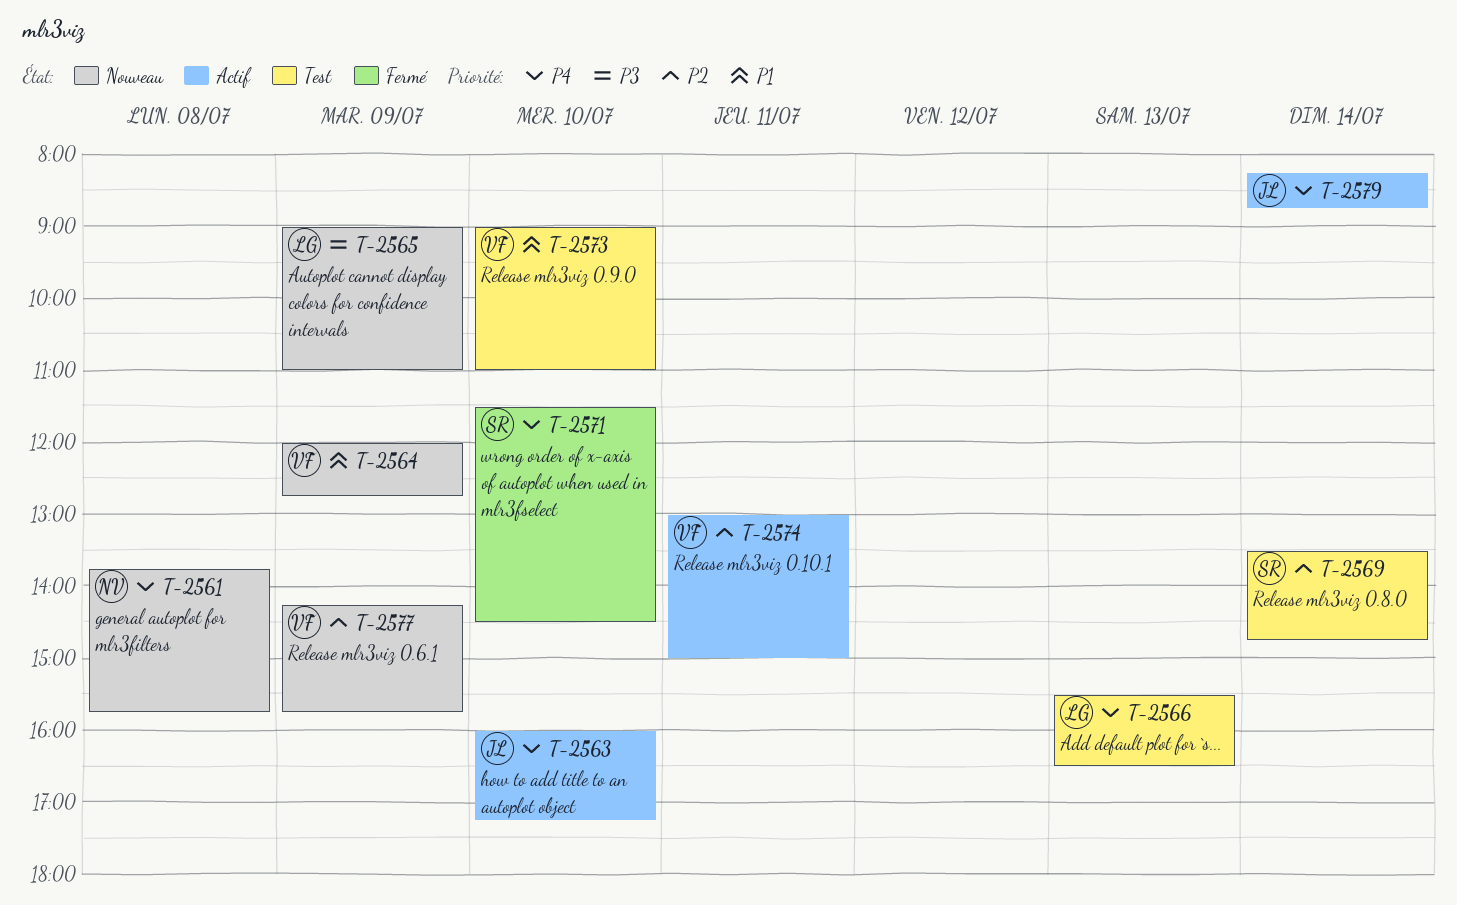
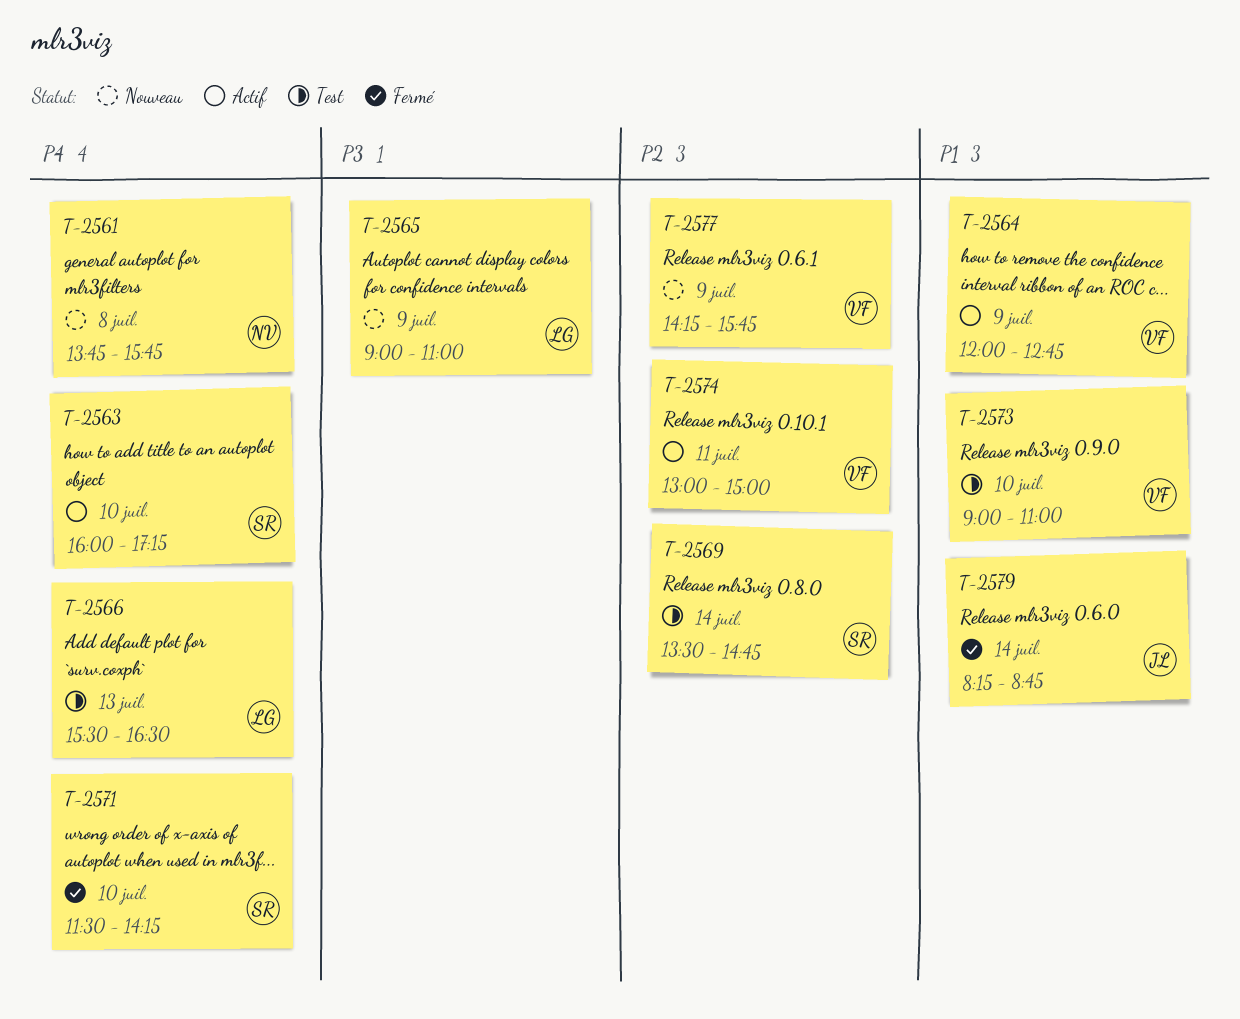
T-2563, owner: JL -> SR
T-2564, status: Nouveau -> Actif
T-2571, ends: 14:30 -> 14:15
T-2579, status: Actif -> Fermé
T-2579, priority: P4 -> P1

